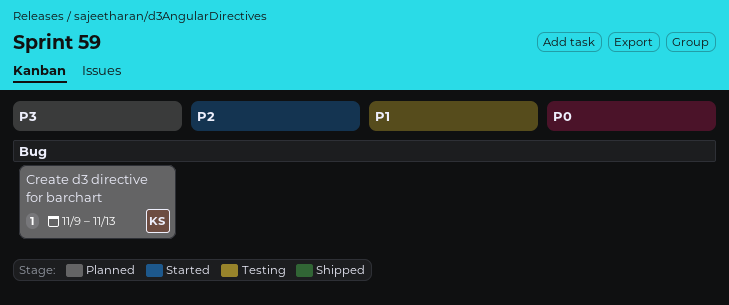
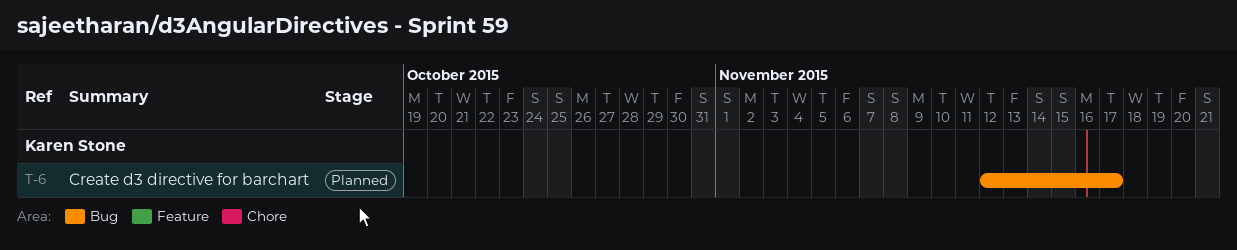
Create d3 directive for barchart, start: Nov 9 -> Nov 12
Create d3 directive for barchart, due: Nov 13 -> Nov 17

